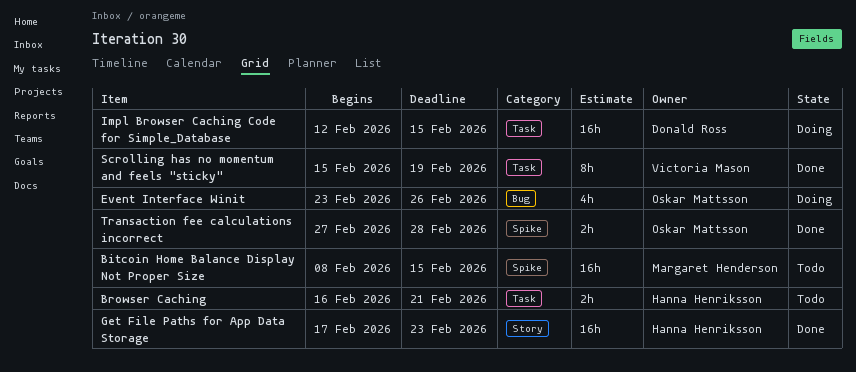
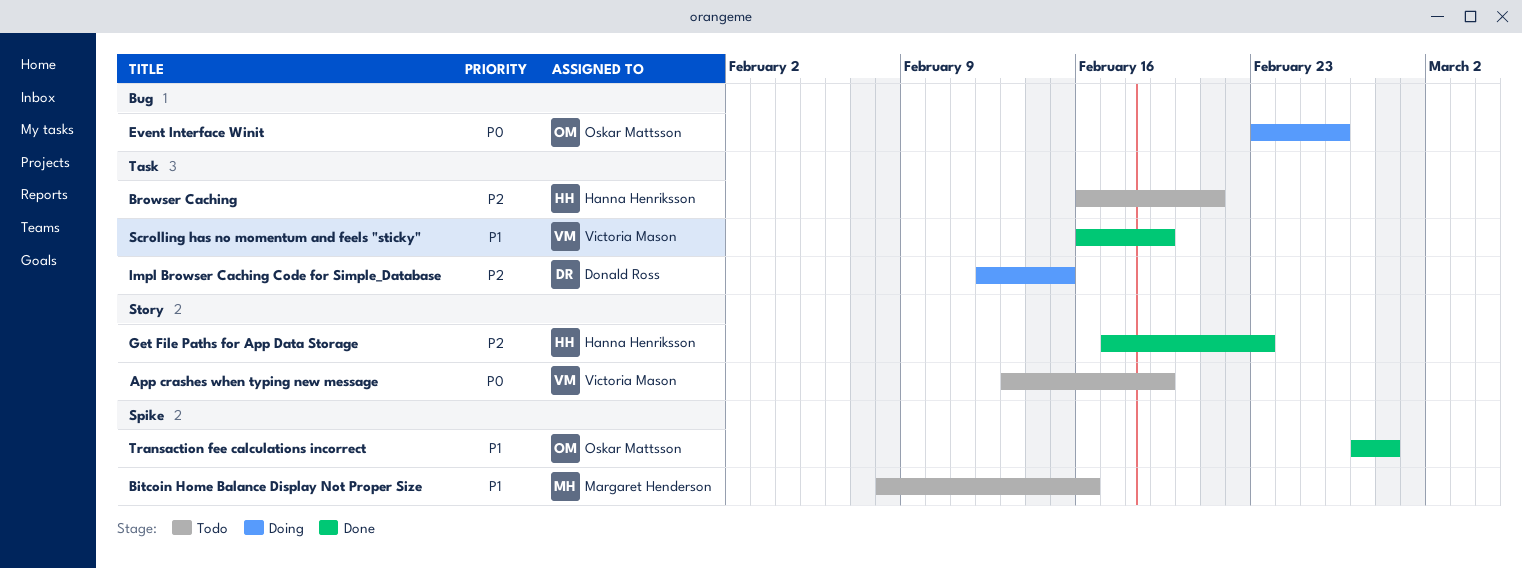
App crashes when typing new message: none -> present
Bitcoin Home Balance Display Not Proper Size, due: Feb 15 -> Feb 16
Scrolling has no momentum and feels "sticky", start: Feb 15 -> Feb 16

